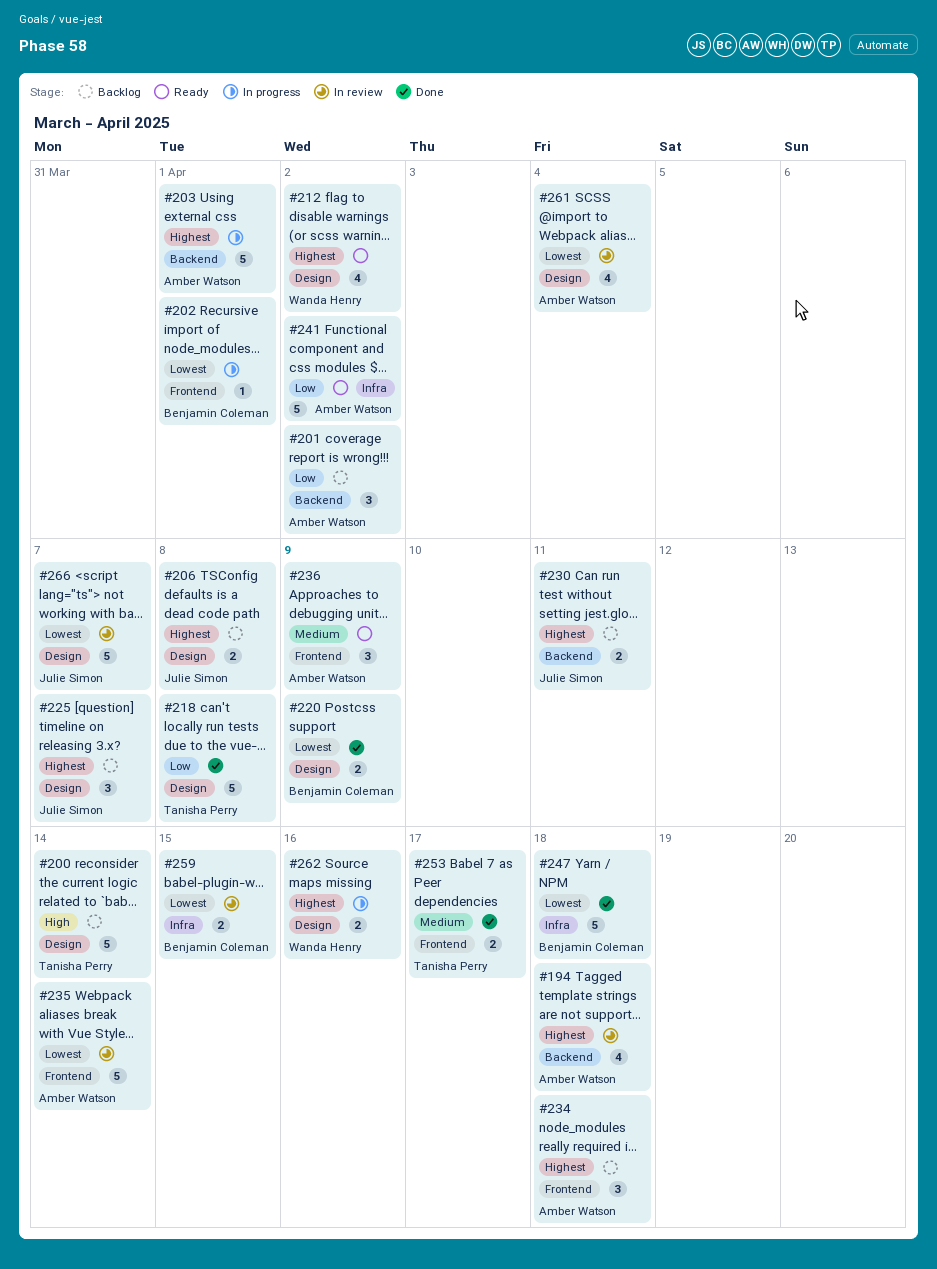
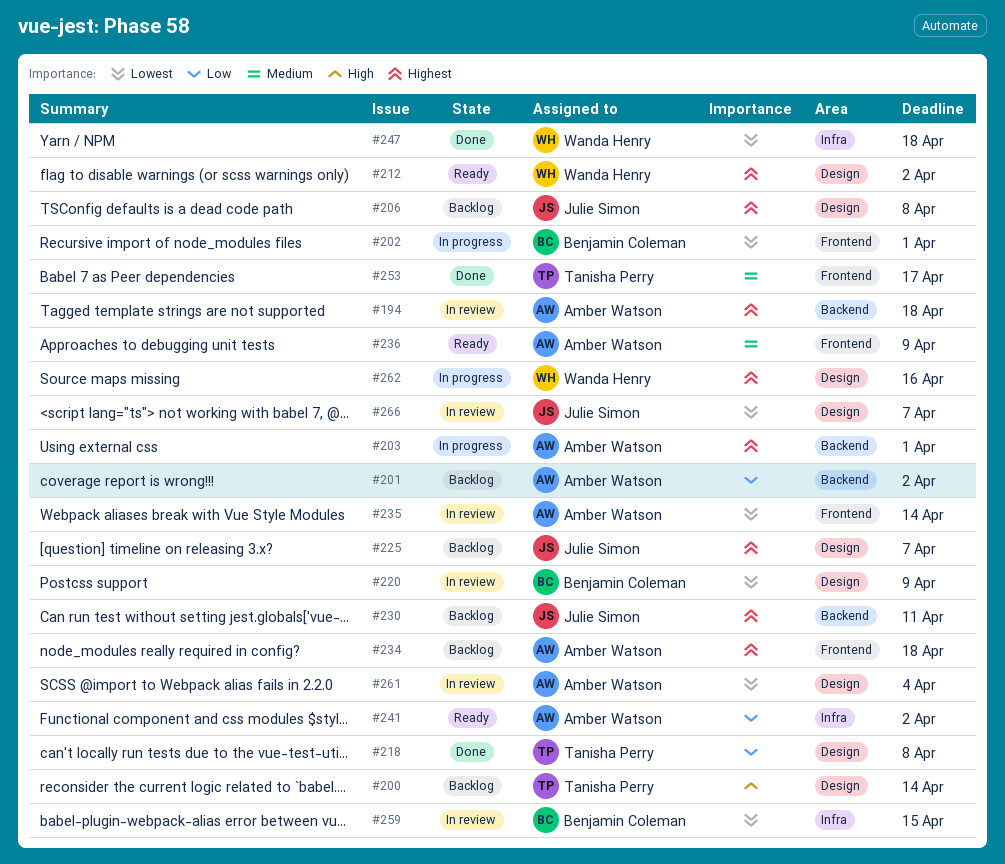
#220, status: Done -> In review
#247, owner: Benjamin Coleman -> Wanda Henry

